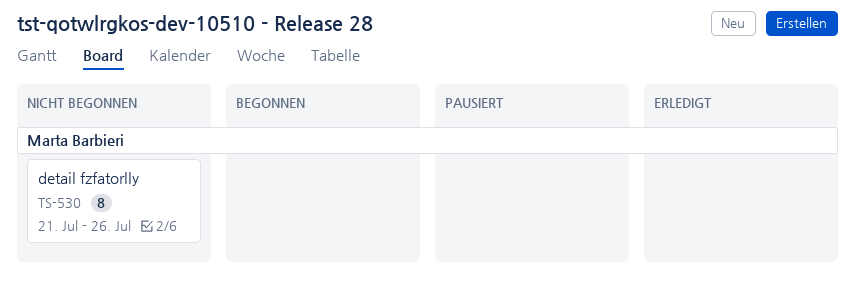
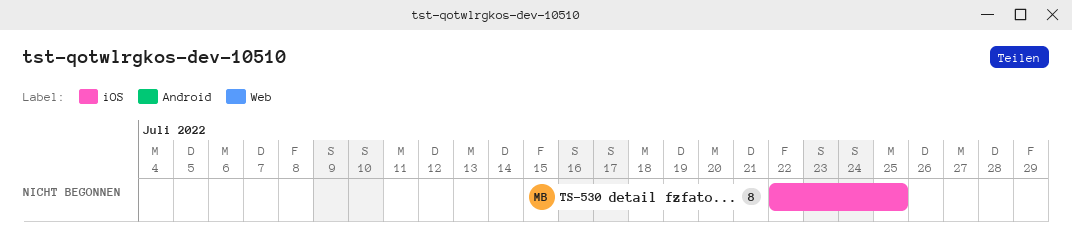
TS-530, start: Jul 21 -> Jul 22
TS-530, due: Jul 26 -> Jul 25

